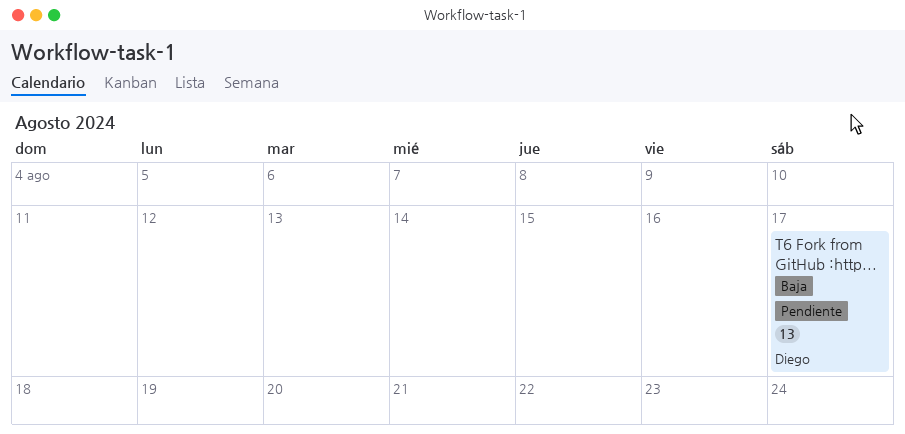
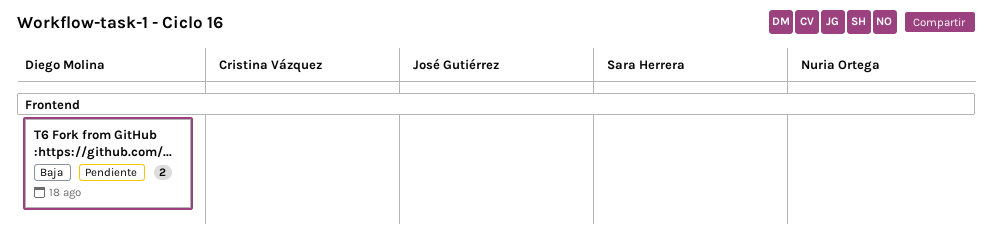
T6, estimate: 13 -> 2
T6, due: Aug 17 -> Aug 18

